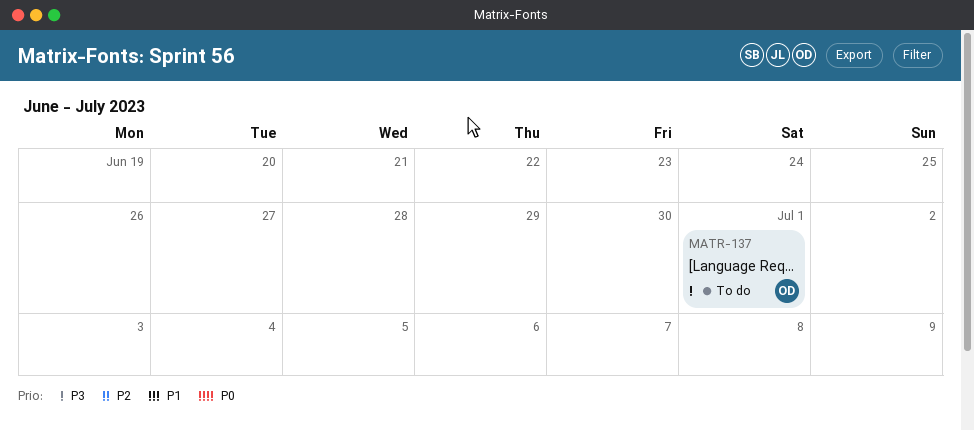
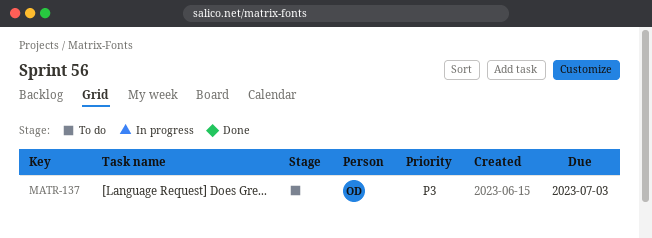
MATR-137, due: Jul 1 -> Jul 3

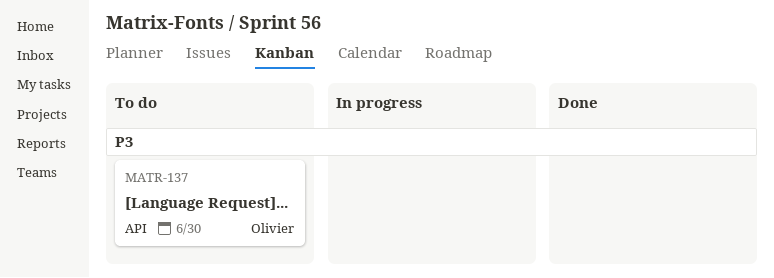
MATR-137, due: Jul 3 -> Jun 30

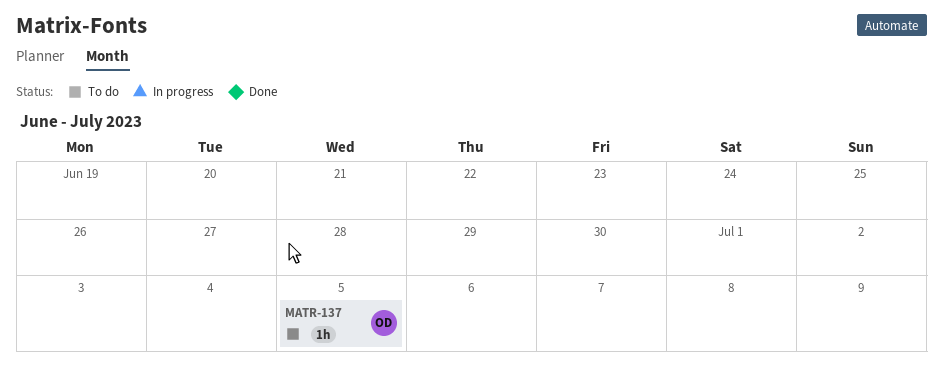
MATR-137, due: Jun 30 -> Jul 5

